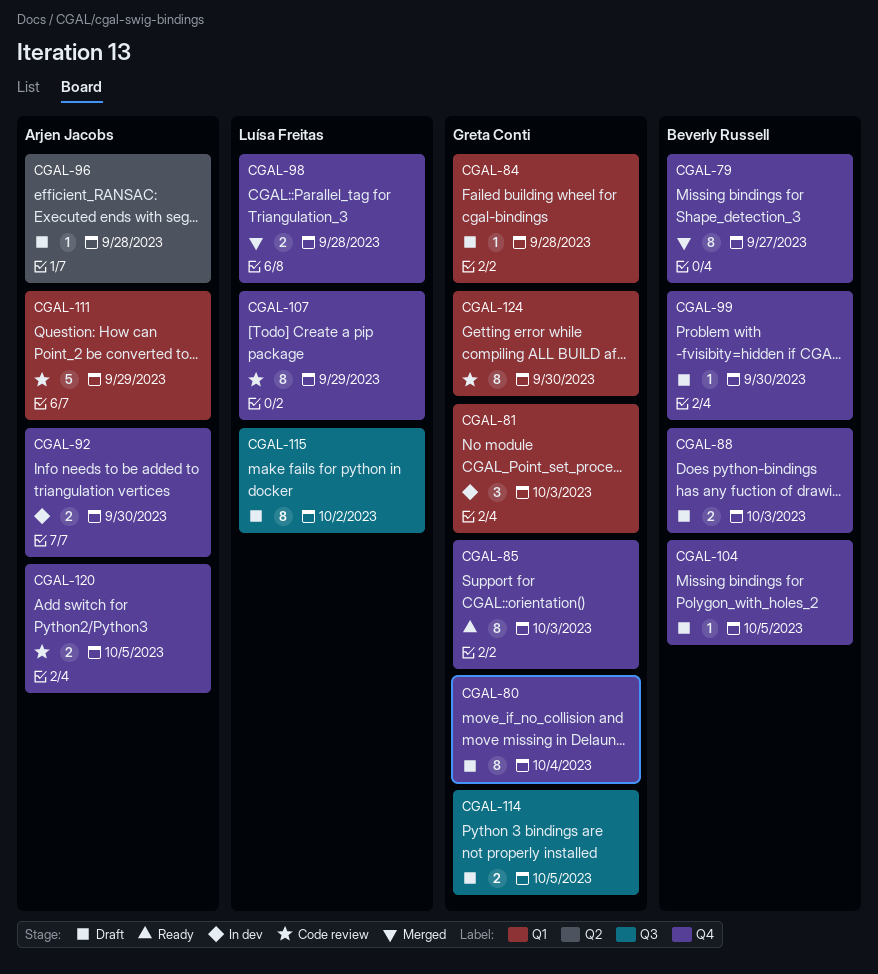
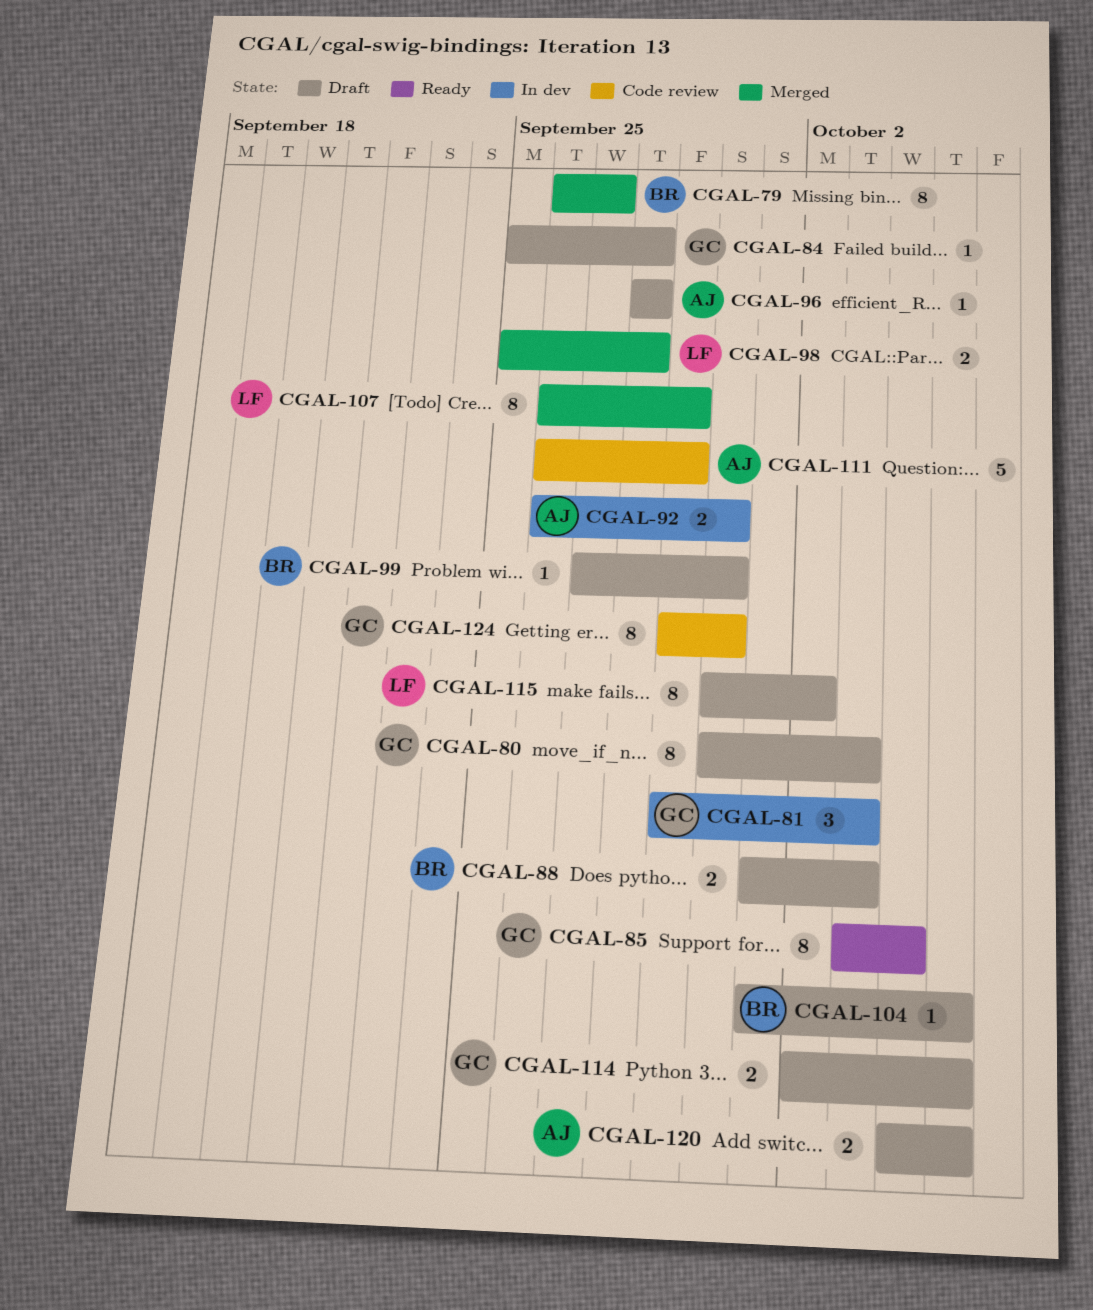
CGAL-80, due: Oct 4 -> Oct 3
CGAL-85, due: Oct 3 -> Oct 4
CGAL-107, status: Code review -> Merged
CGAL-120, status: Code review -> Draft

